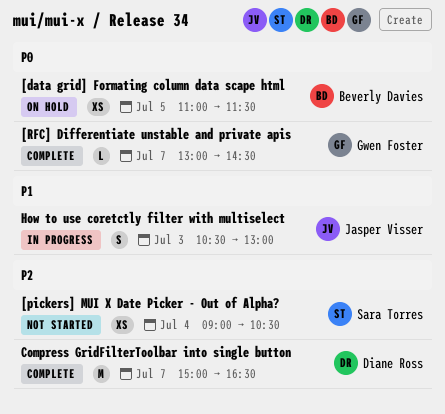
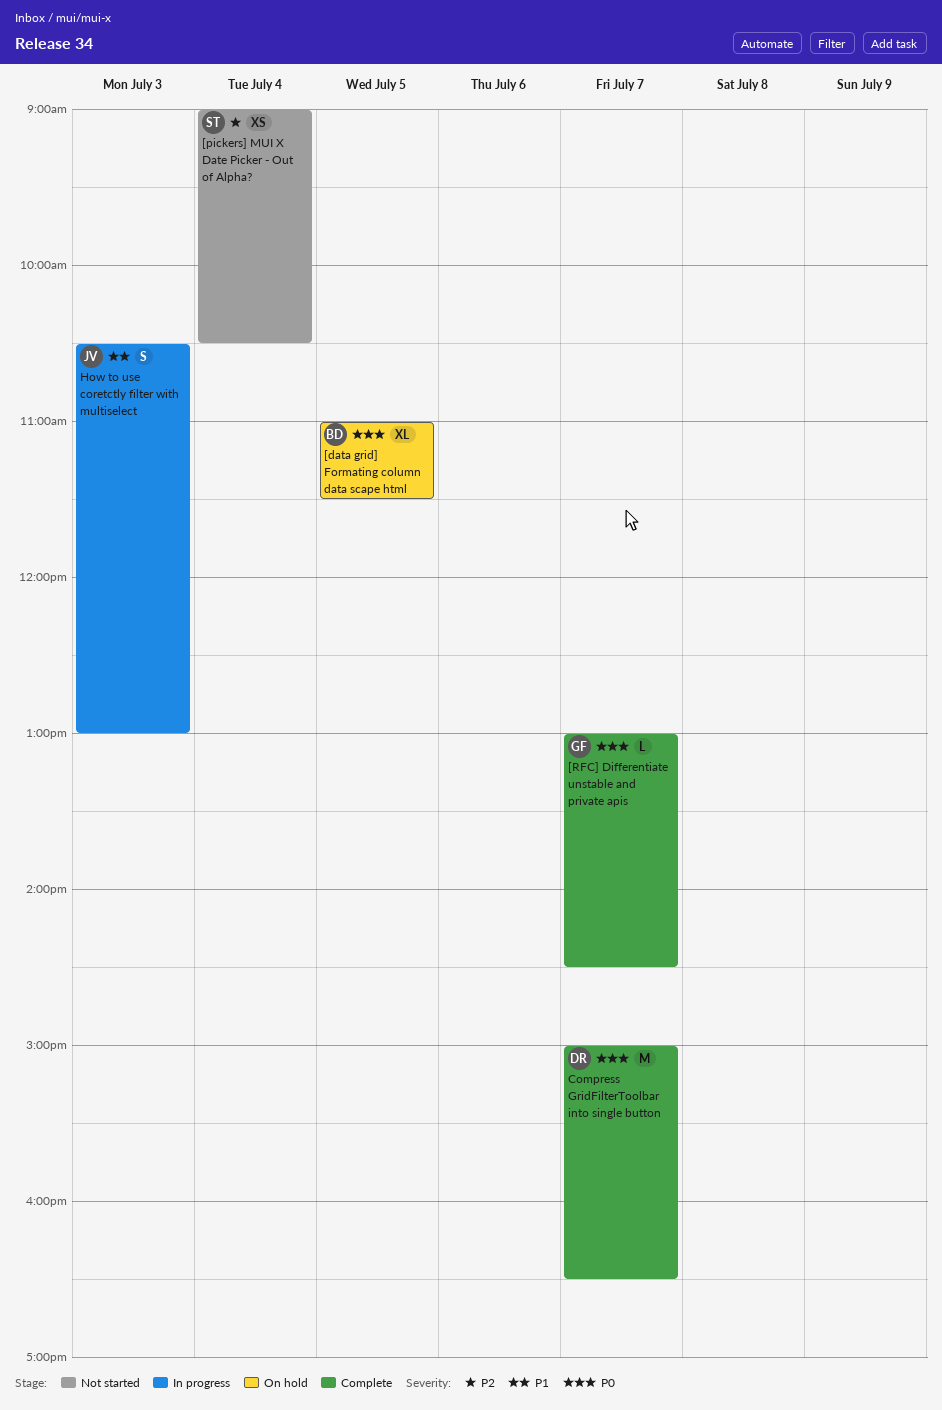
[data grid] Formating column data scape html, estimate: XS -> XL
Compress GridFilterToolbar into single button, priority: P2 -> P0

